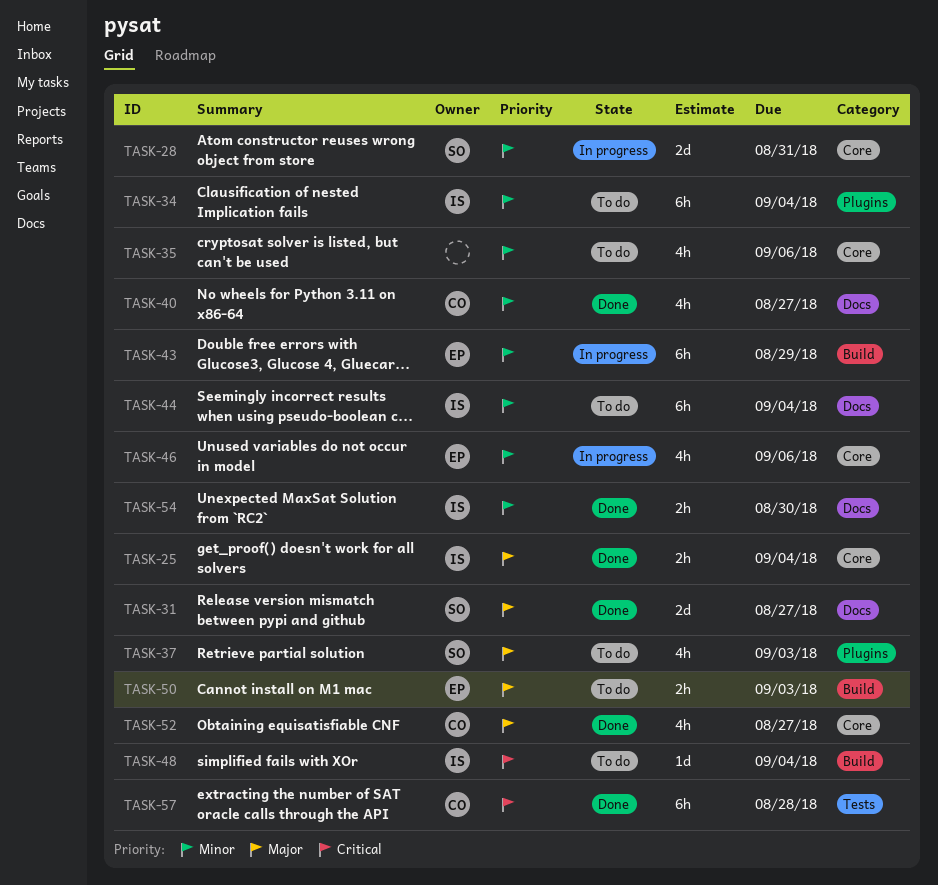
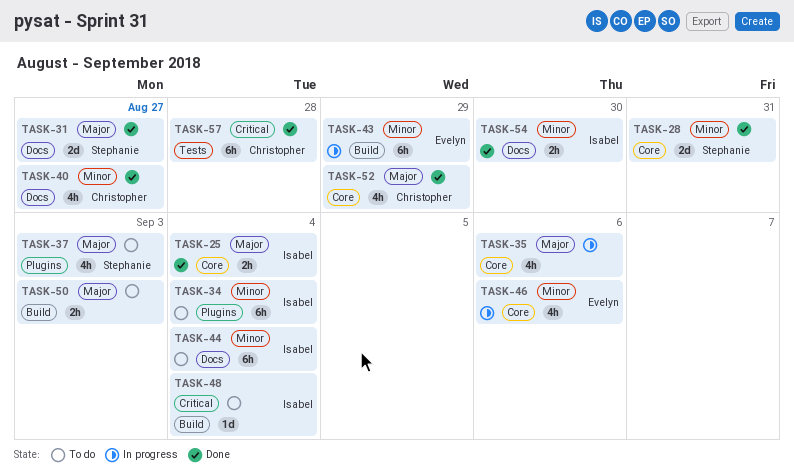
TASK-28, status: In progress -> Done
TASK-35, status: To do -> In progress
TASK-35, priority: Minor -> Major
TASK-50, owner: Evelyn -> none
TASK-52, due: Aug 27 -> Aug 29

